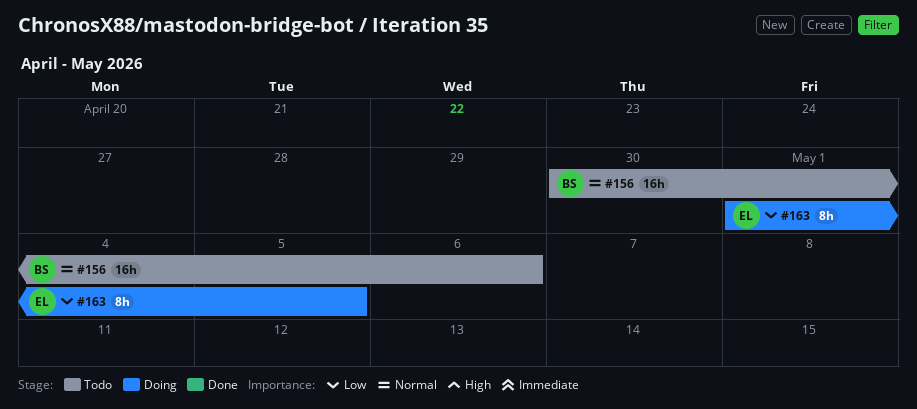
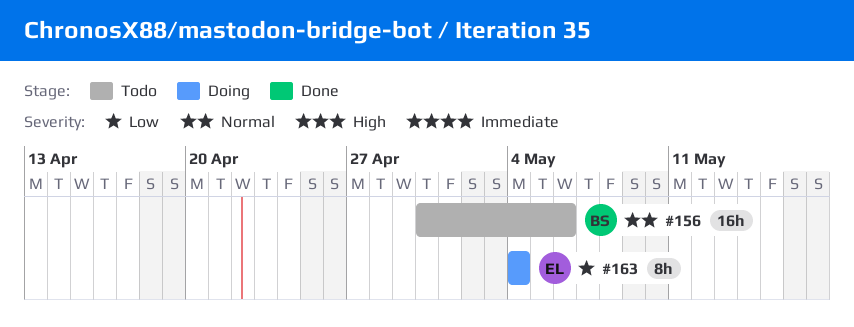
#163, start: May 1 -> May 4
#163, due: May 5 -> May 4

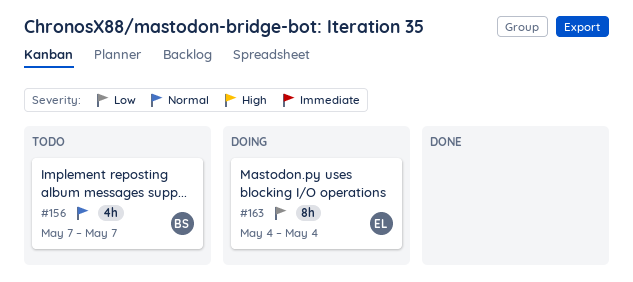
#156, estimate: 16h -> 4h
#156, start: Apr 30 -> May 7
#156, due: May 6 -> May 7

